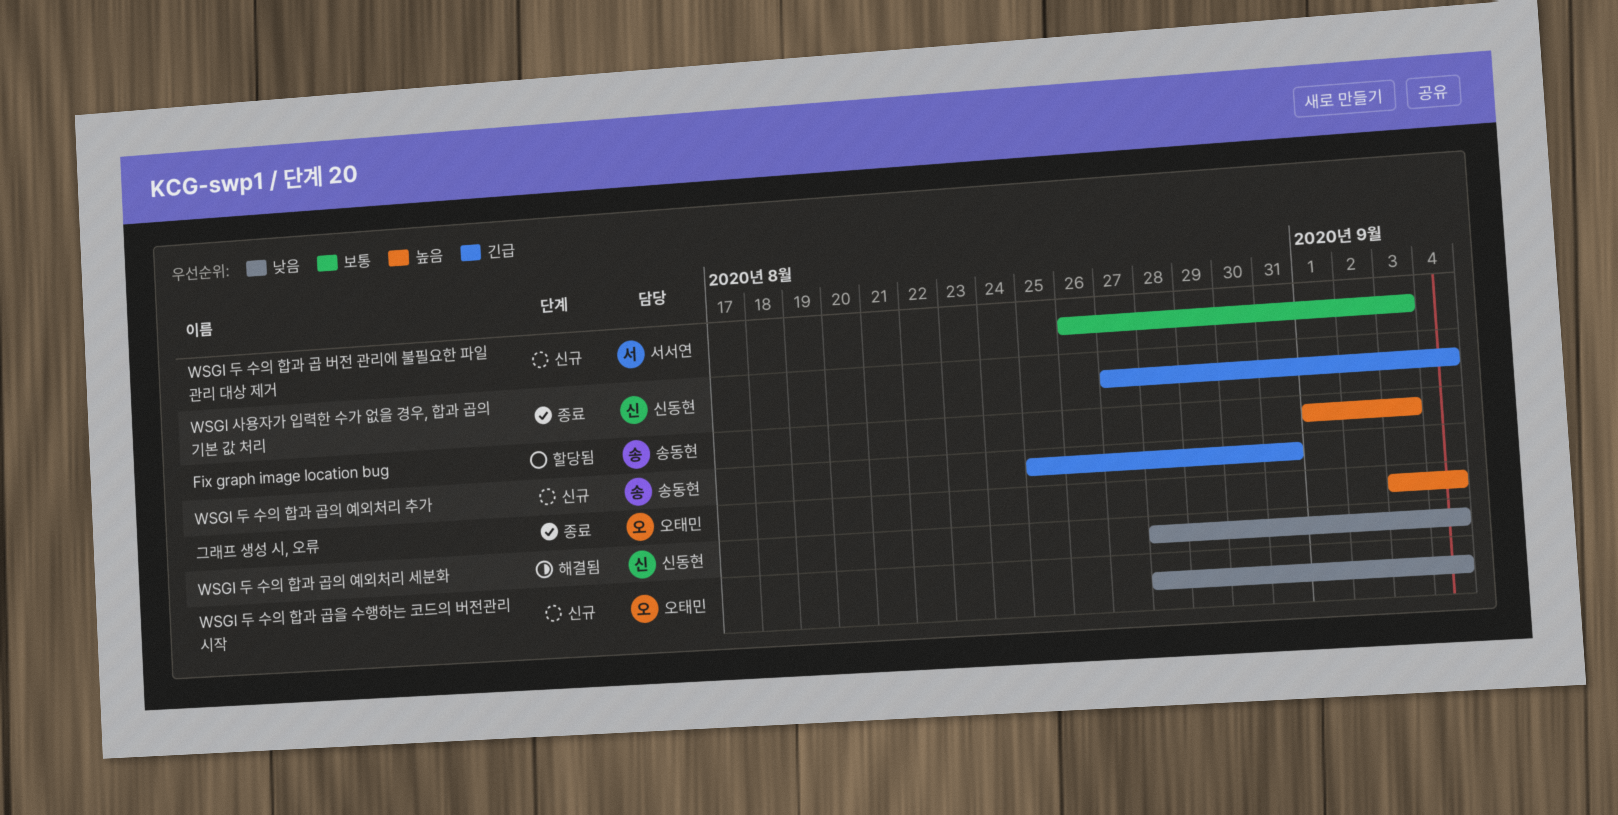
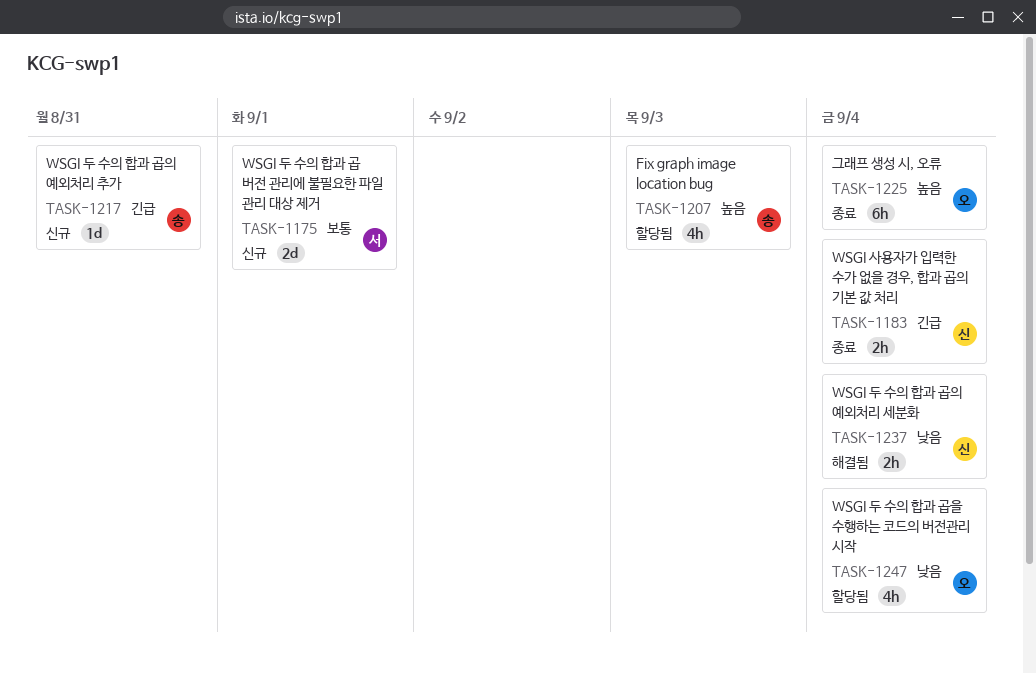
WSGI 두 수의 합과 곱 버전 관리에 불필요한 파일 관리 대상 제거, due: Sep 3 -> Sep 1
WSGI 두 수의 합과 곱을 수행하는 코드의 버전관리 시작, status: 신규 -> 할당됨

